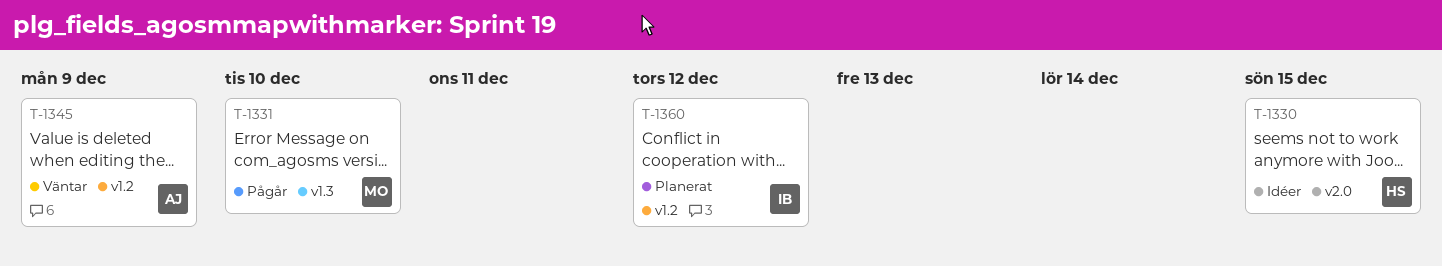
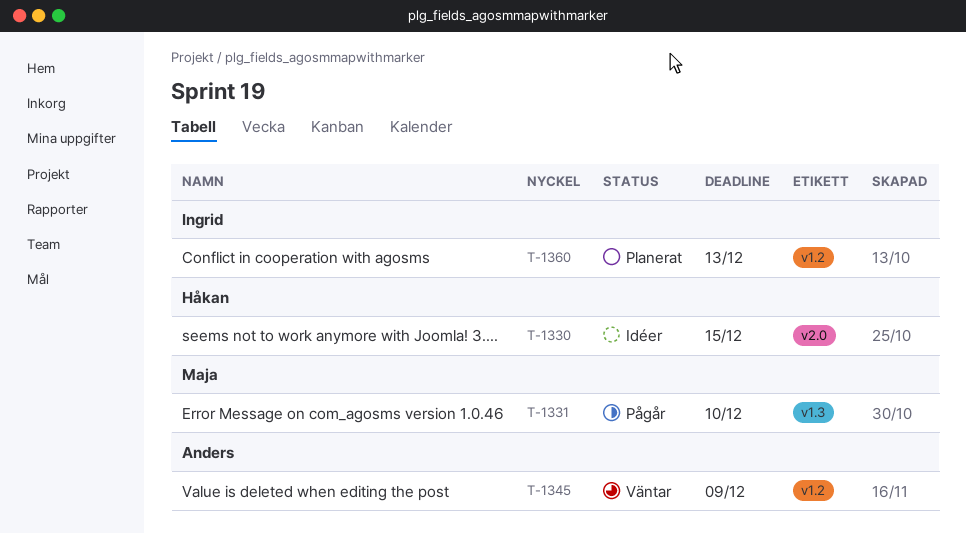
T-1360, due: Dec 12 -> Dec 13

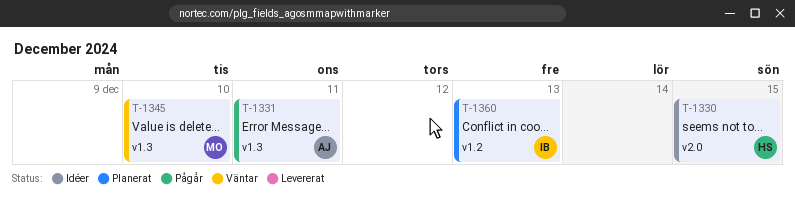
T-1331, owner: Maja -> Anders
T-1331, due: Dec 10 -> Dec 11
T-1345, owner: Anders -> Maja
T-1345, label: v1.2 -> v1.3
T-1345, due: Dec 9 -> Dec 10

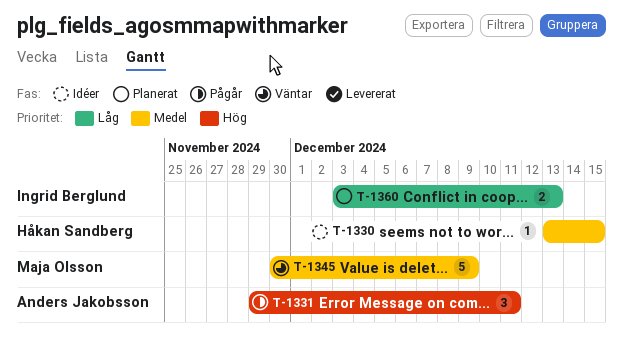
T-1345, due: Dec 10 -> Dec 9

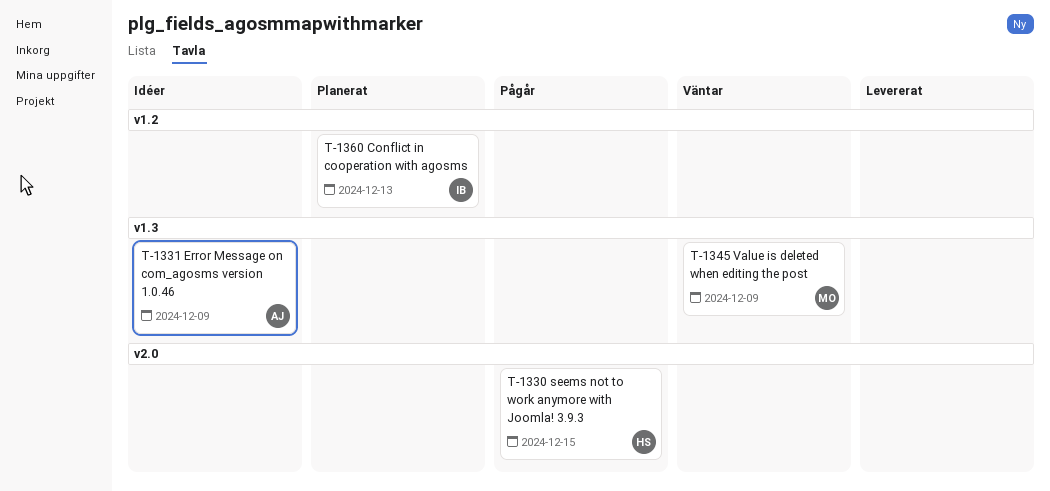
T-1330, status: Idéer -> Pågår
T-1331, status: Pågår -> Idéer
T-1331, due: Dec 11 -> Dec 9

